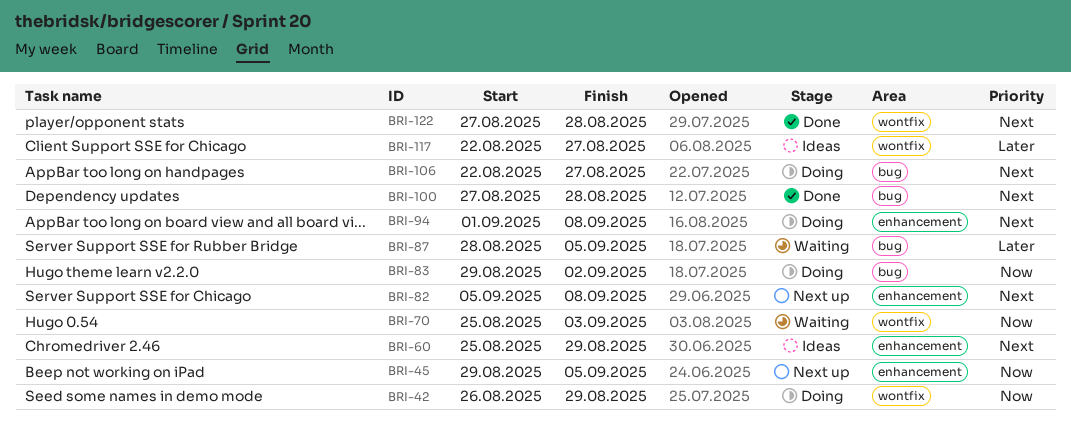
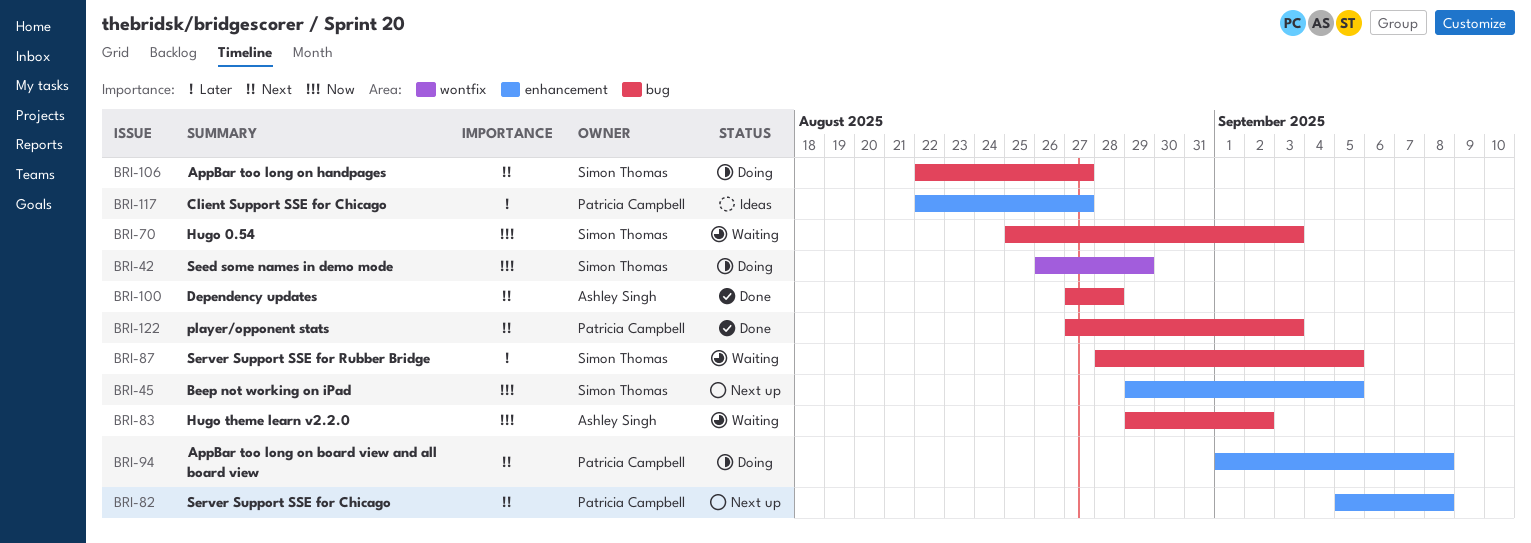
BRI-60: present -> none
BRI-70, label: wontfix -> bug
BRI-83, status: Doing -> Waiting
BRI-117, label: wontfix -> enhancement
BRI-122, label: wontfix -> bug
BRI-122, due: Aug 28 -> Sep 3

